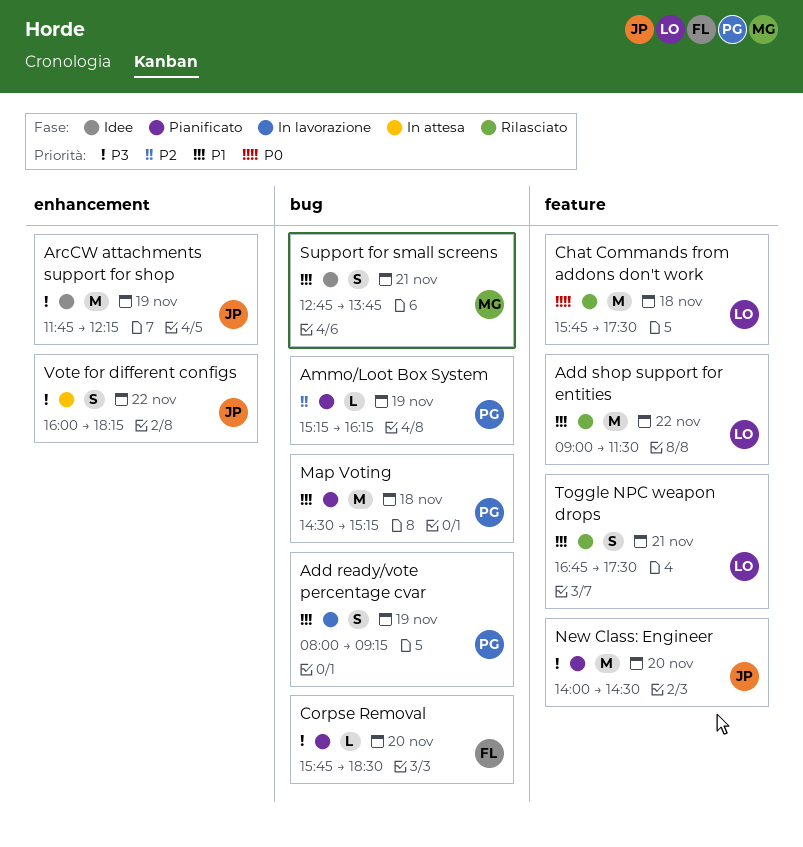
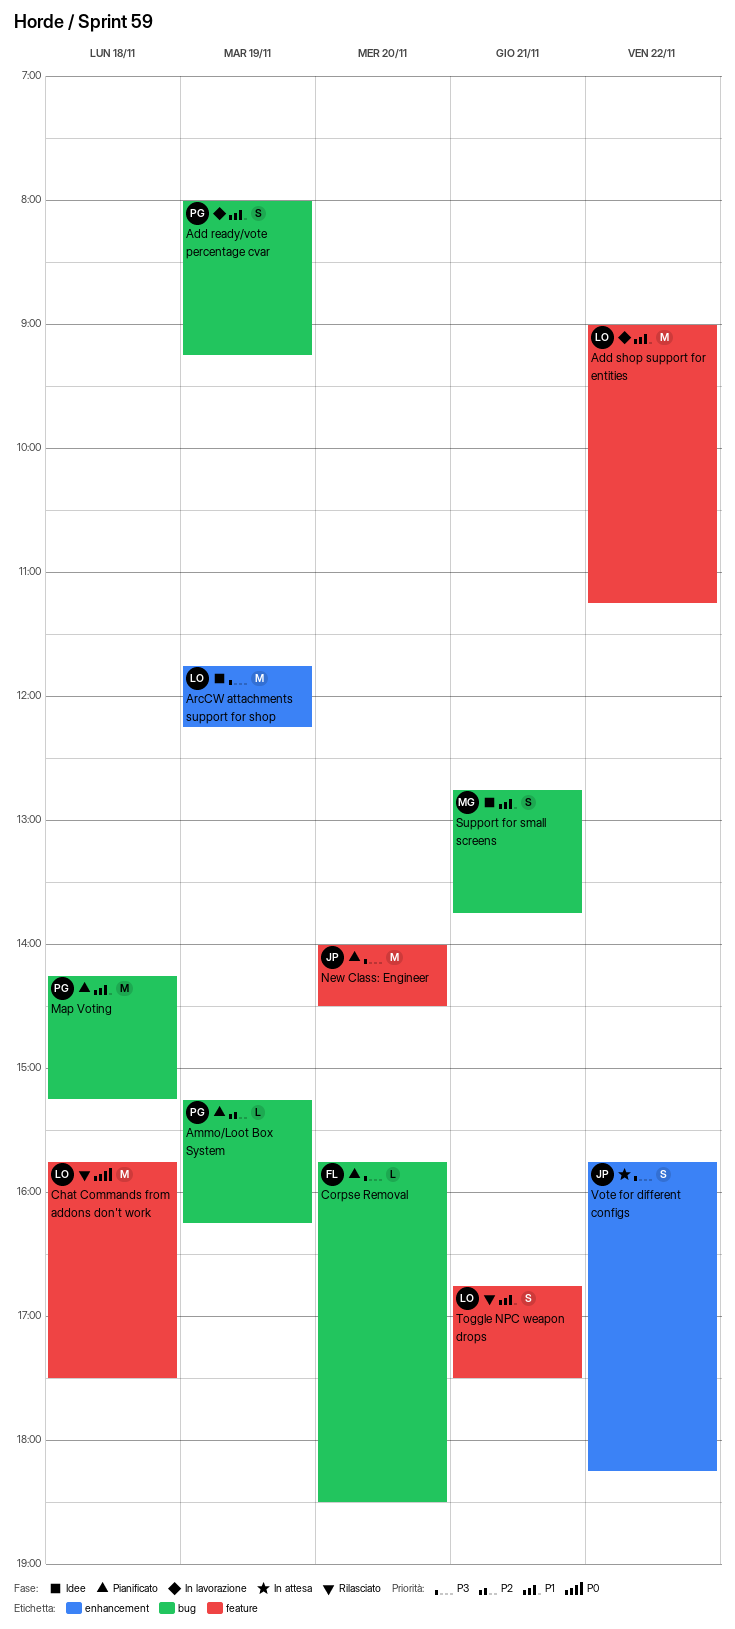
Add shop support for entities, status: Rilasciato -> In lavorazione
Add shop support for entities, ends: 11:30 -> 11:15
ArcCW attachments support for shop, owner: JP -> LO
Map Voting, begins: 14:30 -> 14:15
Vote for different configs, begins: 16:00 -> 15:45

